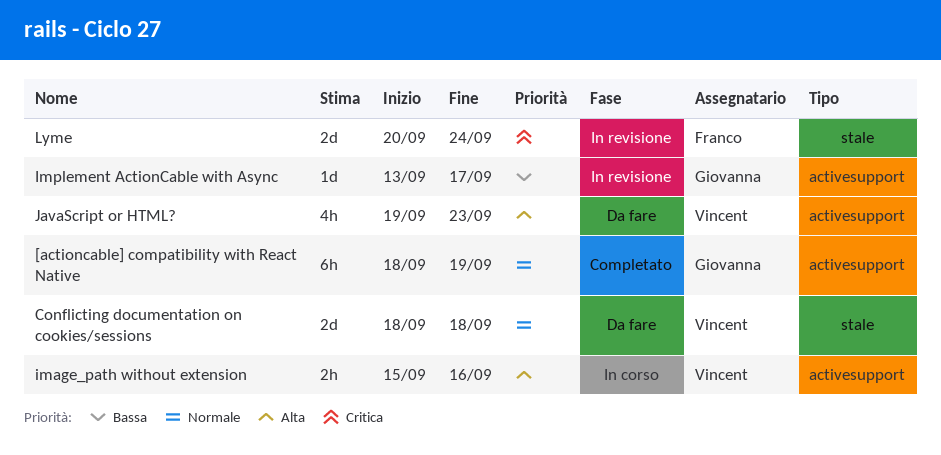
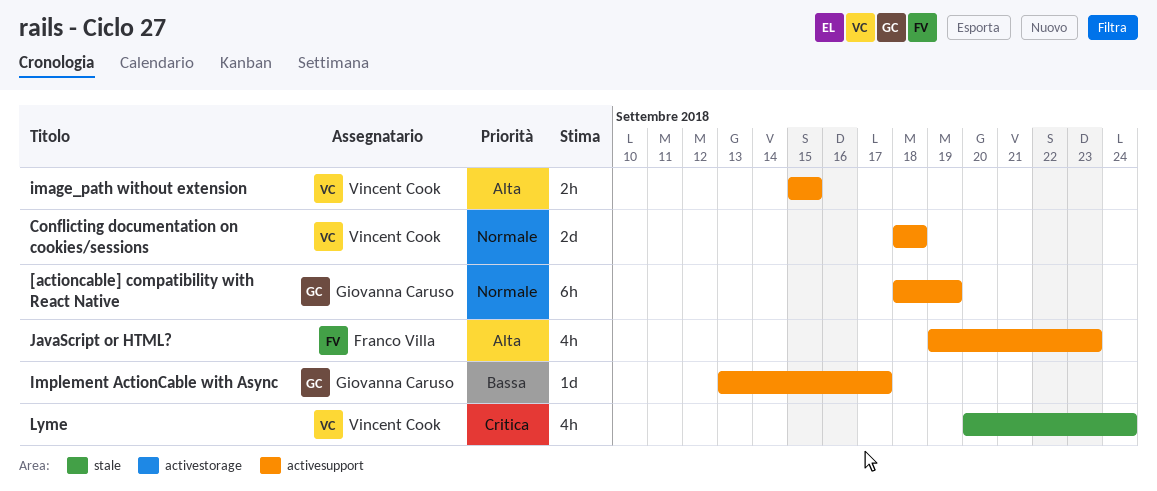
Conflicting documentation on cookies/sessions, label: stale -> activesupport
image_path without extension, due: Sep 16 -> Sep 15
JavaScript or HTML?, owner: Vincent Cook -> Franco Villa
Lyme, owner: Franco Villa -> Vincent Cook
Lyme, estimate: 2d -> 4h

